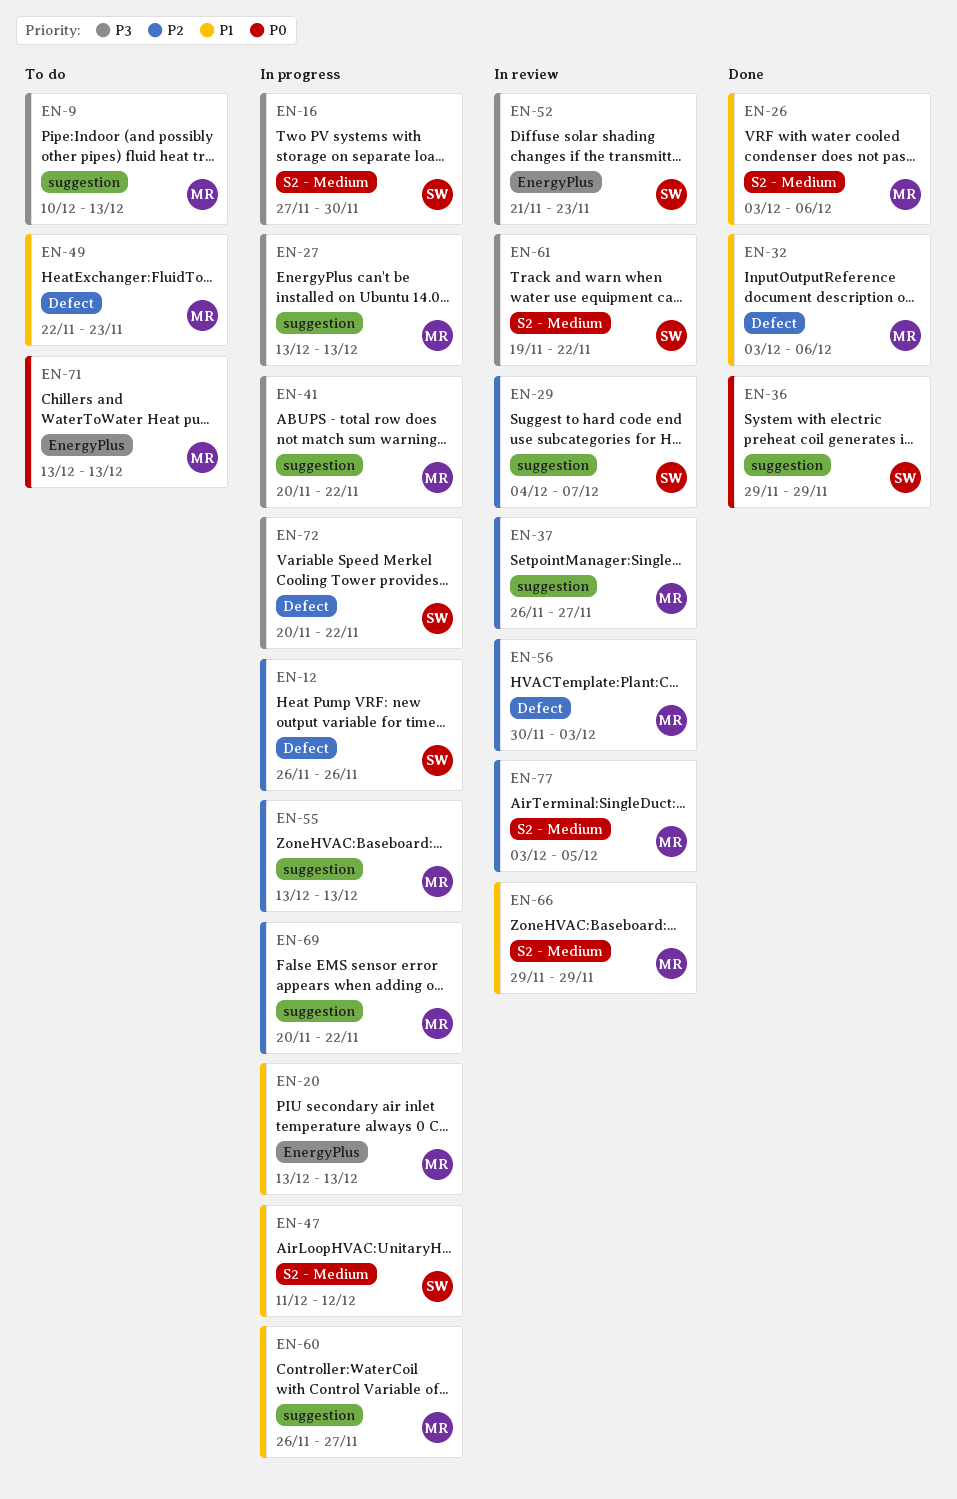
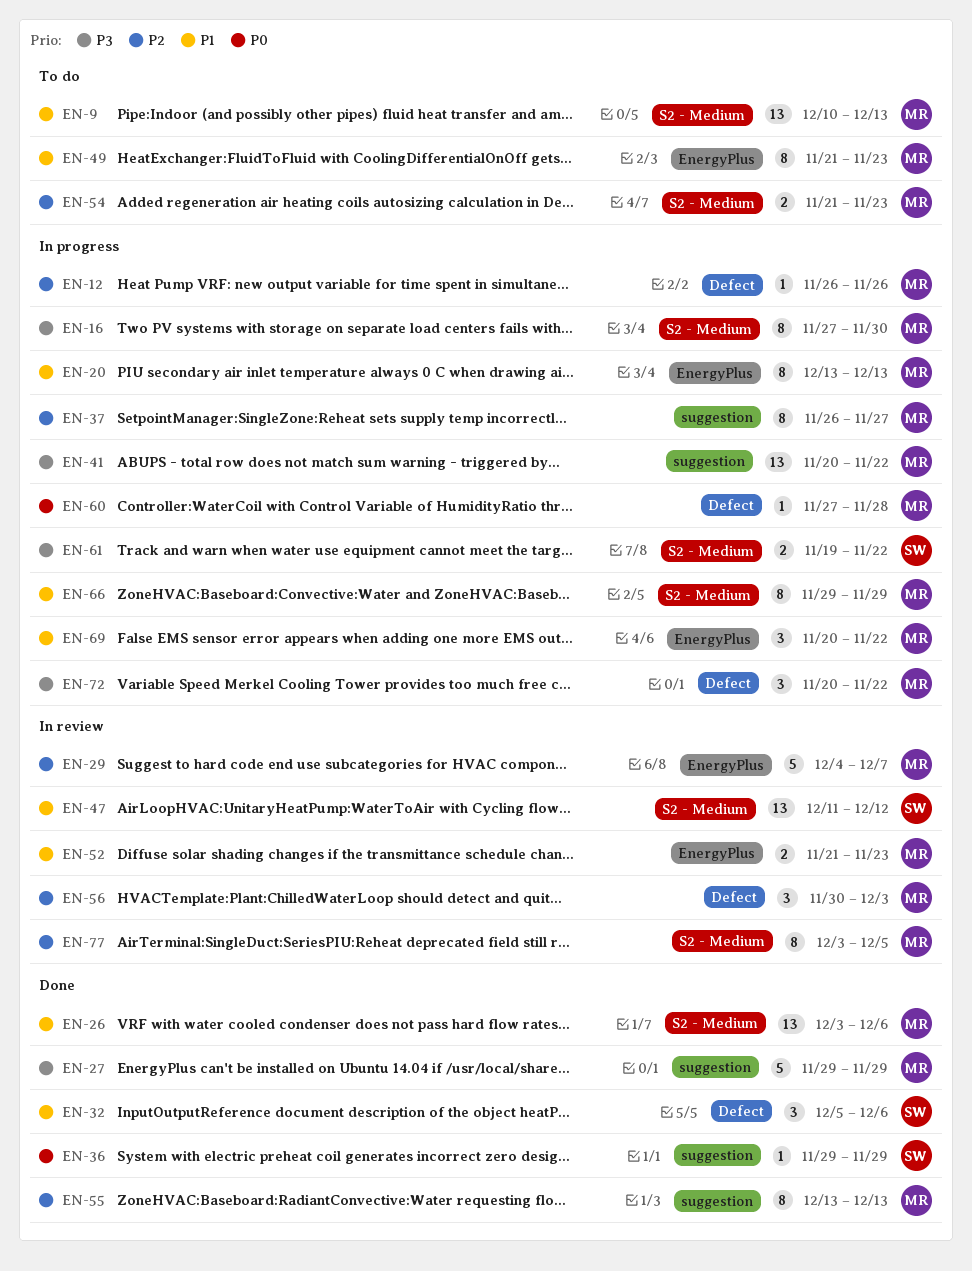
EN-9, priority: P3 -> P1
EN-9, label: suggestion -> S2 - Medium
EN-12, owner: SW -> MR
EN-16, owner: SW -> MR
EN-27, status: In progress -> Done
EN-27, start: Dec 13 -> Nov 29
EN-27, due: Dec 13 -> Nov 29
EN-29, owner: SW -> MR
EN-29, label: suggestion -> EnergyPlus
EN-32, owner: MR -> SW
EN-32, start: Dec 3 -> Dec 5
EN-37, status: In review -> In progress
EN-47, status: In progress -> In review
EN-49, label: Defect -> EnergyPlus
EN-49, start: Nov 22 -> Nov 21
EN-52, owner: SW -> MR
EN-52, priority: P3 -> P1
EN-54: none -> present
EN-55, status: In progress -> Done
EN-60, priority: P1 -> P0
EN-60, label: suggestion -> Defect
EN-60, start: Nov 26 -> Nov 27
EN-60, due: Nov 27 -> Nov 28
EN-61, status: In review -> In progress
EN-66, status: In review -> In progress
EN-69, priority: P2 -> P1
EN-69, label: suggestion -> EnergyPlus
EN-71: present -> none
EN-72, owner: SW -> MR

